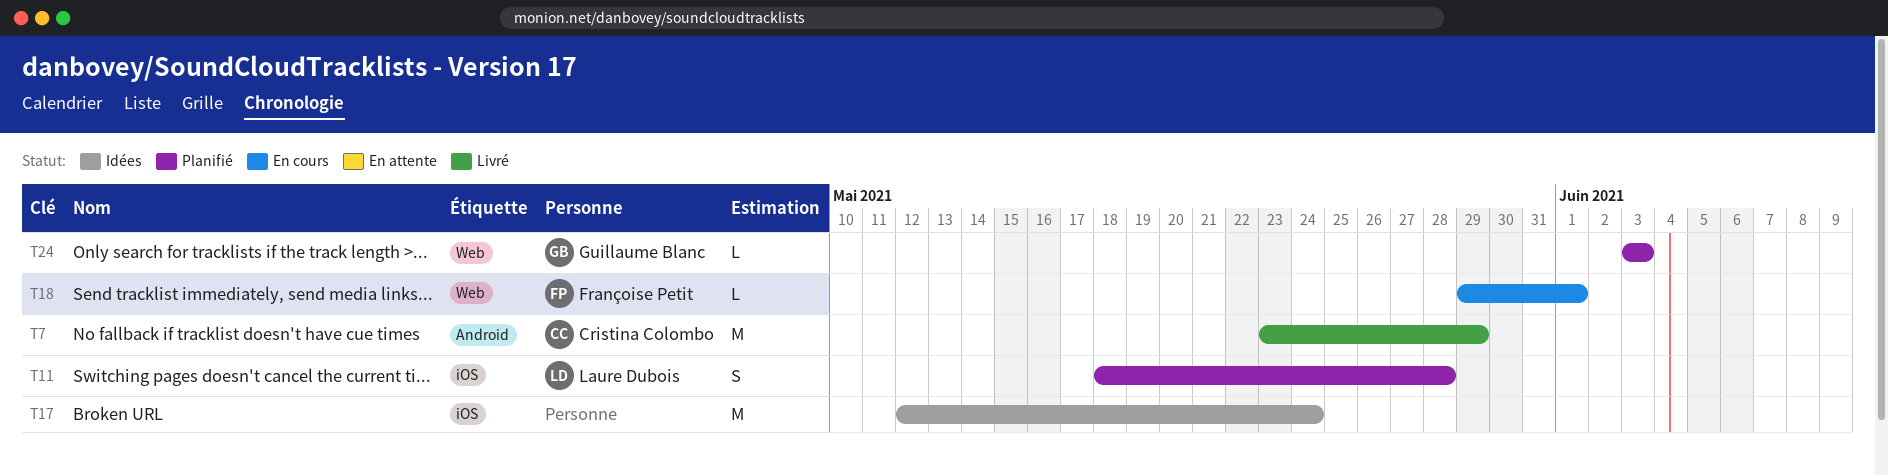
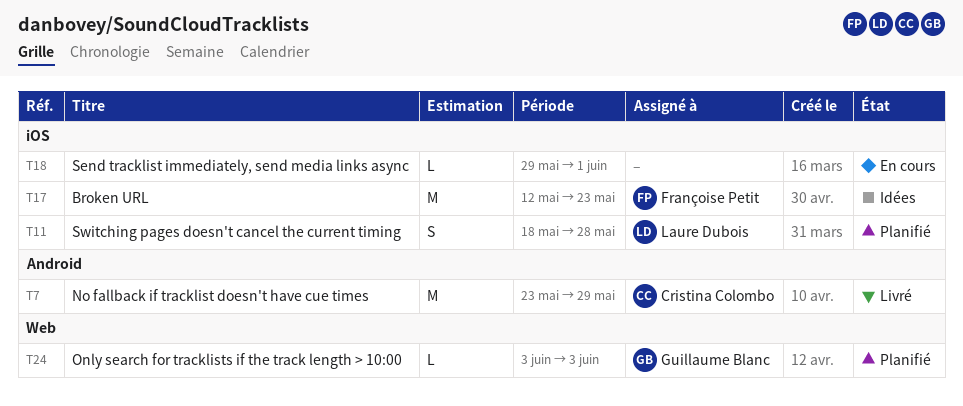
T17, owner: none -> Françoise Petit
T17, due: May 24 -> May 23
T18, owner: Françoise Petit -> none
T18, label: Web -> iOS

